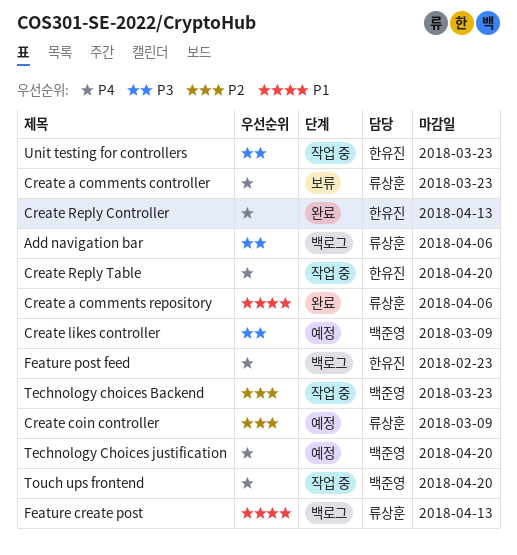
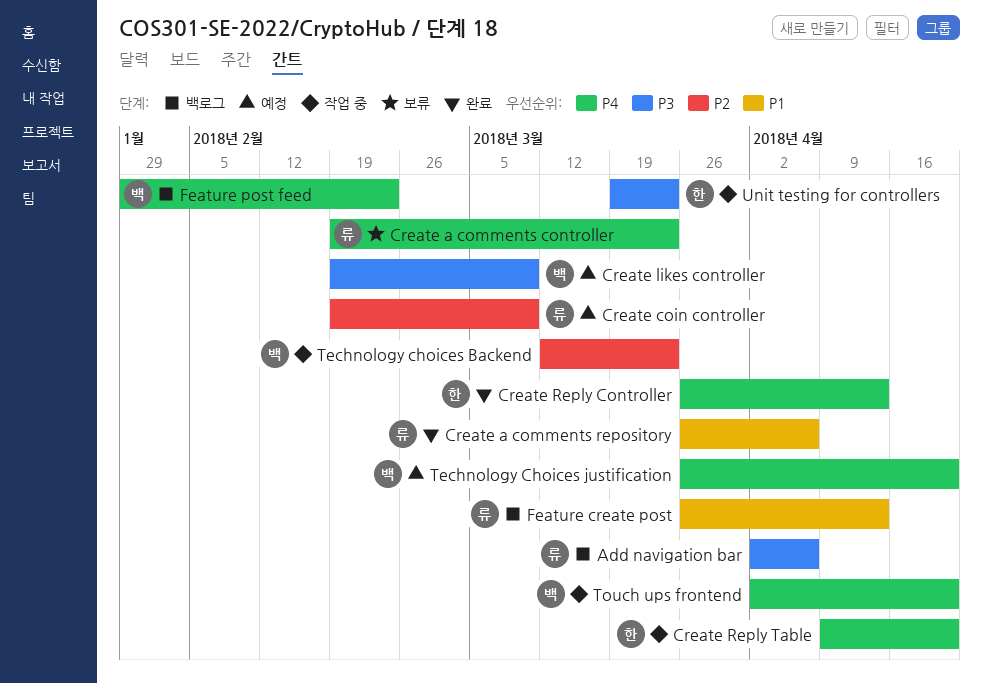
Feature post feed, owner: 한유진 -> 백준영

